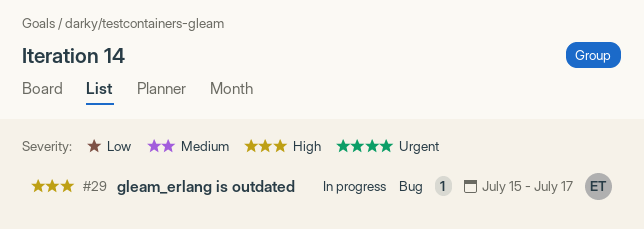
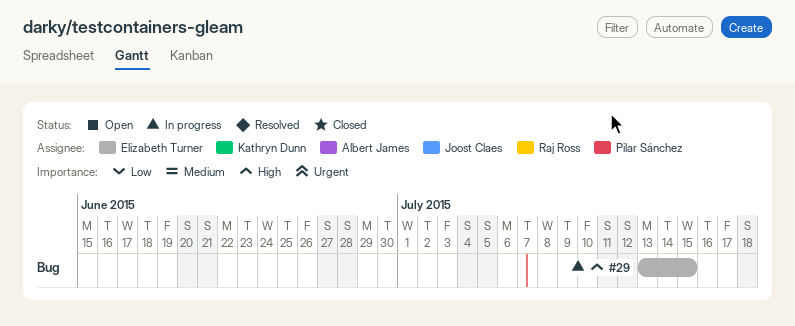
#29, start: Jul 15 -> Jul 13
#29, due: Jul 17 -> Jul 15

